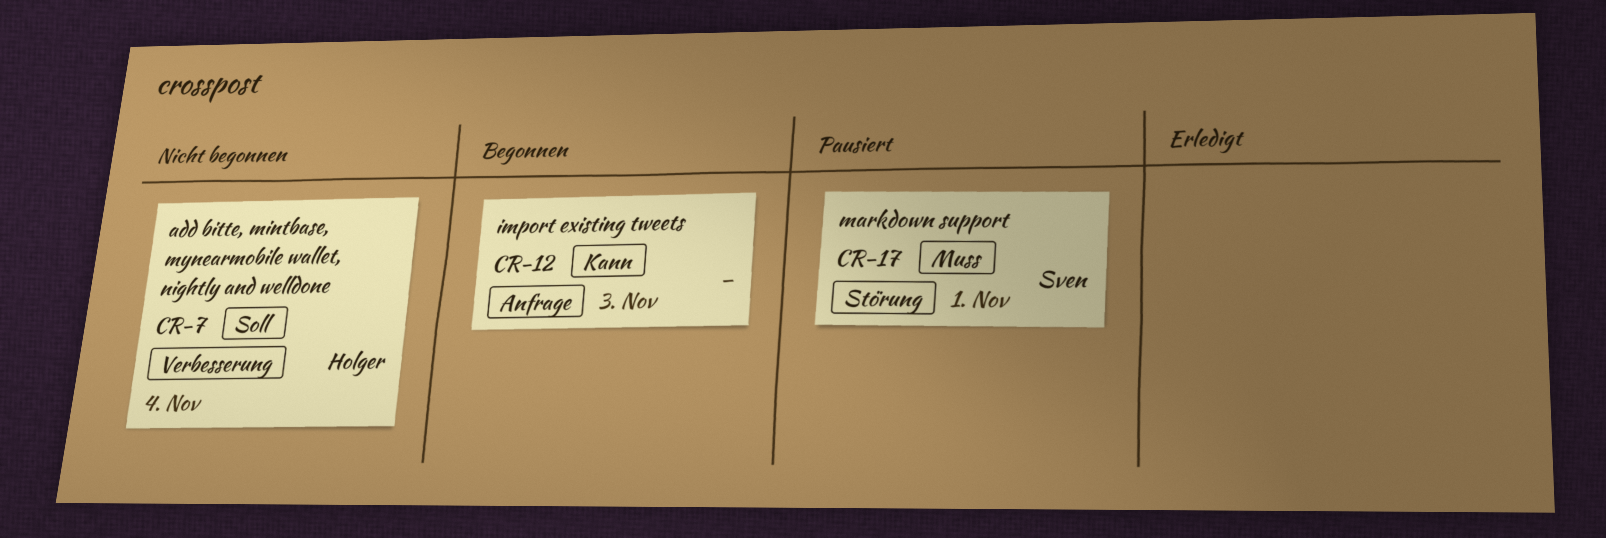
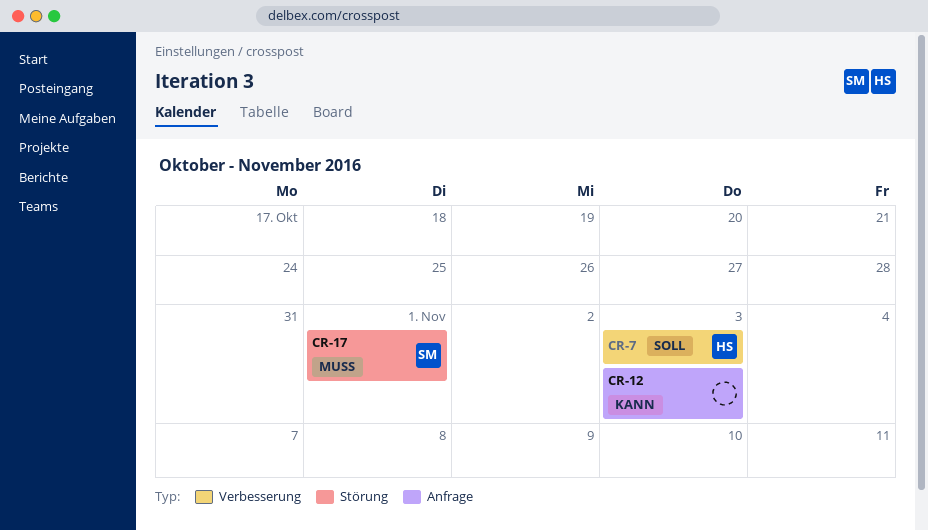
CR-7, due: Nov 4 -> Nov 3

